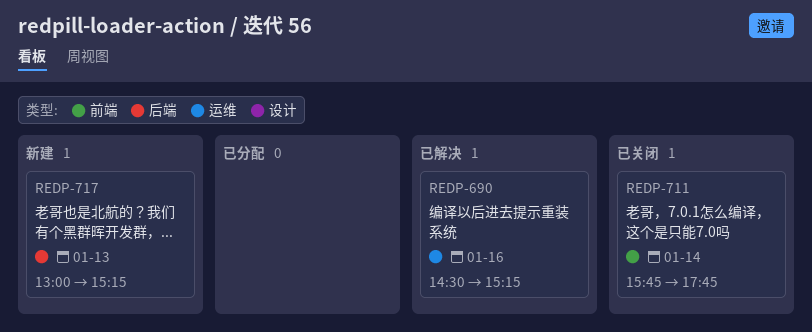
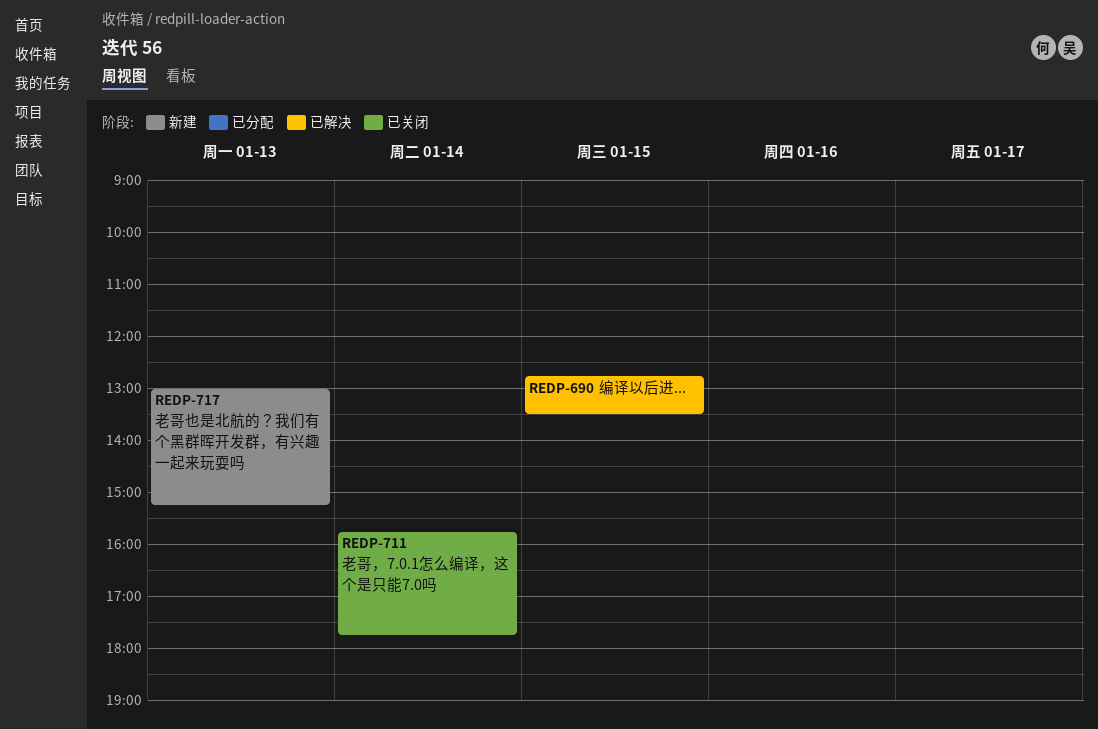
REDP-690, day: Jan 16 -> Jan 15
REDP-690, begins: 14:30 -> 12:45
REDP-690, ends: 15:15 -> 13:30

